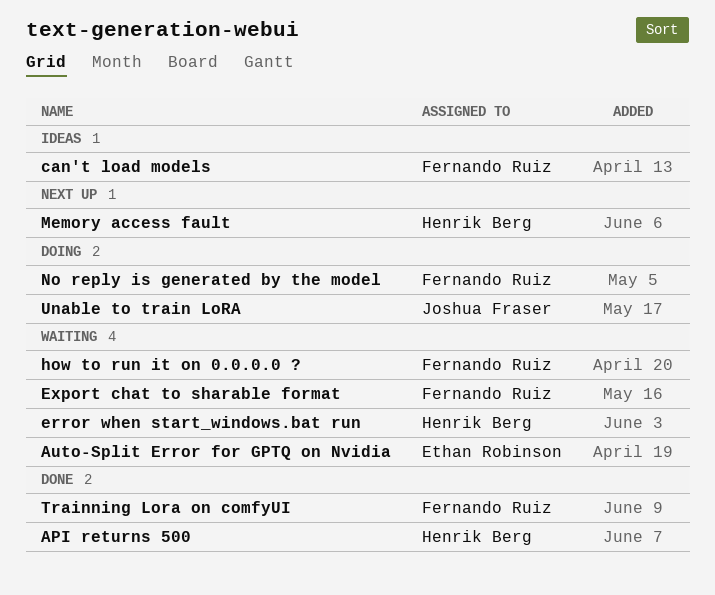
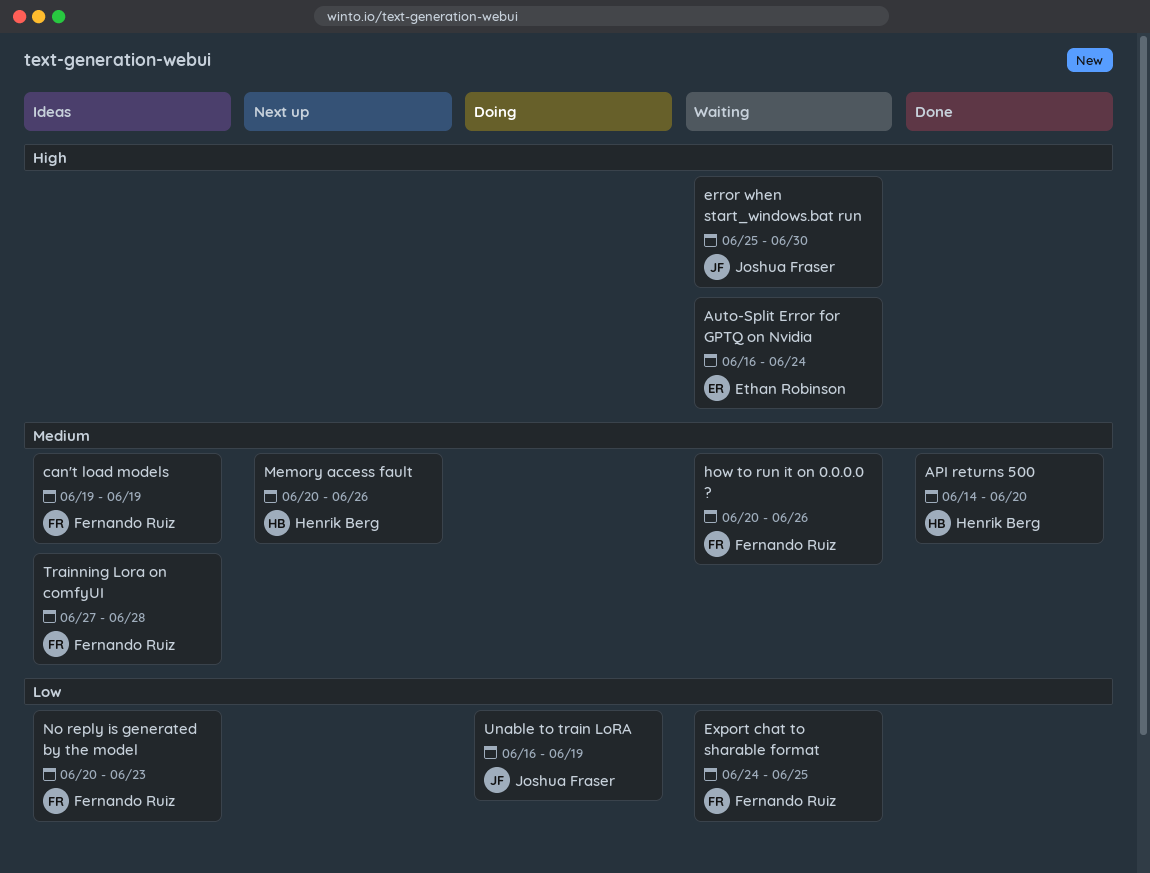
error when start_windows.bat run, owner: Henrik Berg -> Joshua Fraser
No reply is generated by the model, status: Doing -> Ideas
Trainning Lora on comfyUI, status: Done -> Ideas

